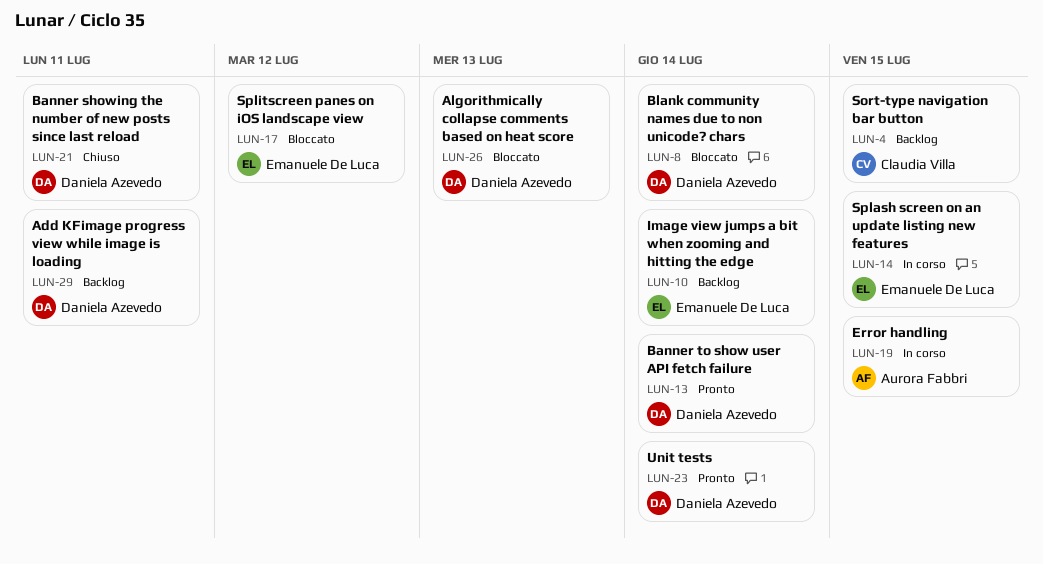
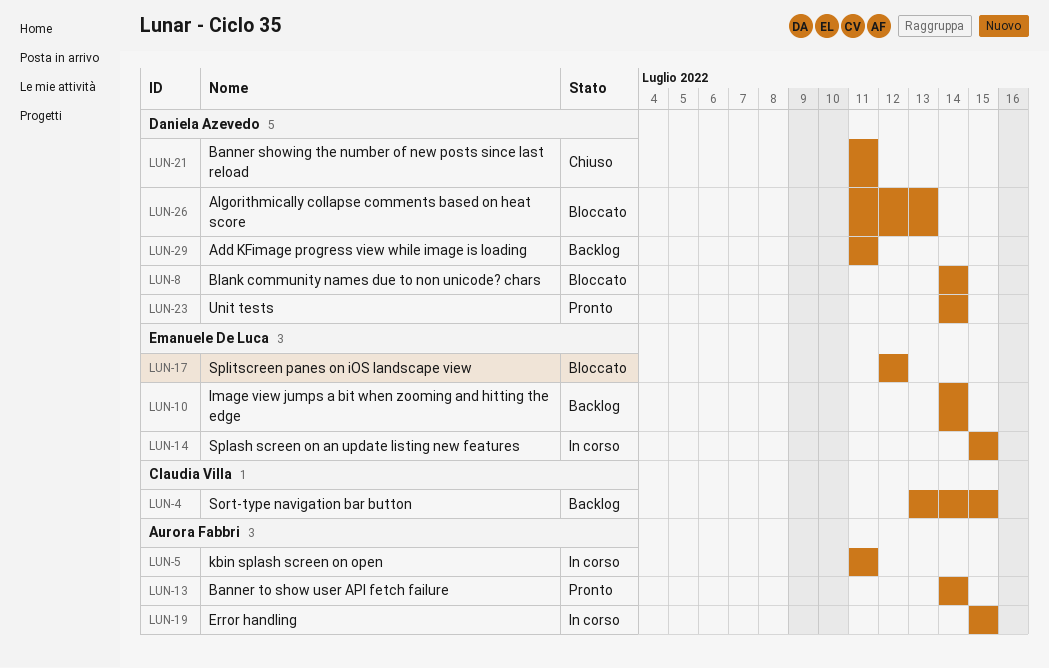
LUN-5: none -> present
LUN-13, owner: Daniela Azevedo -> Aurora Fabbri

